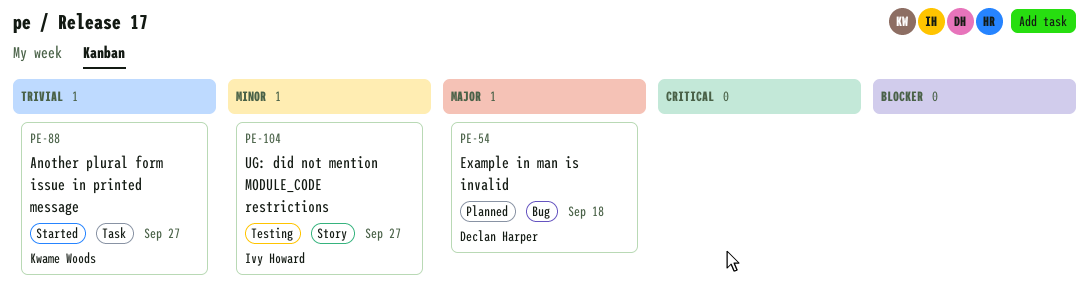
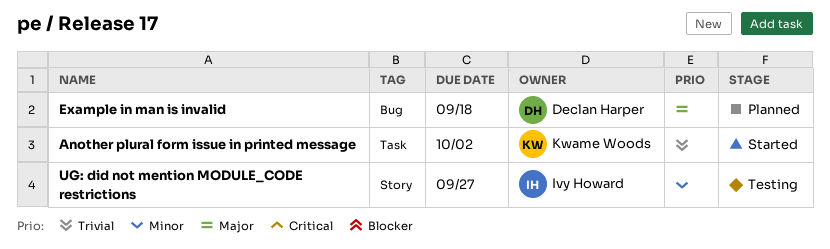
Another plural form issue in printed message, due: Sep 27 -> Oct 2

